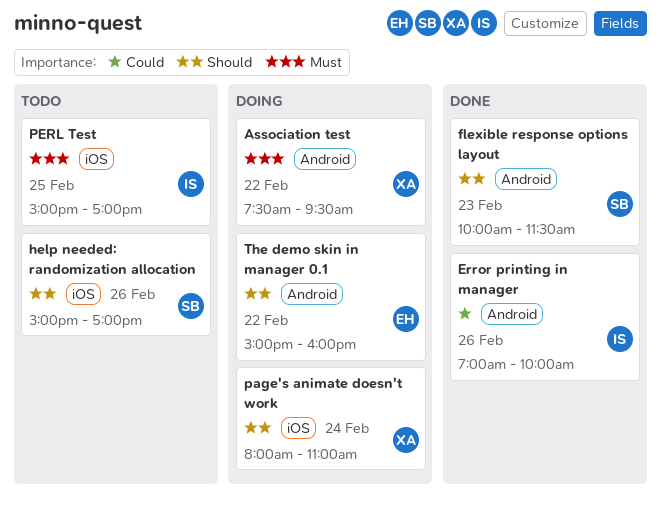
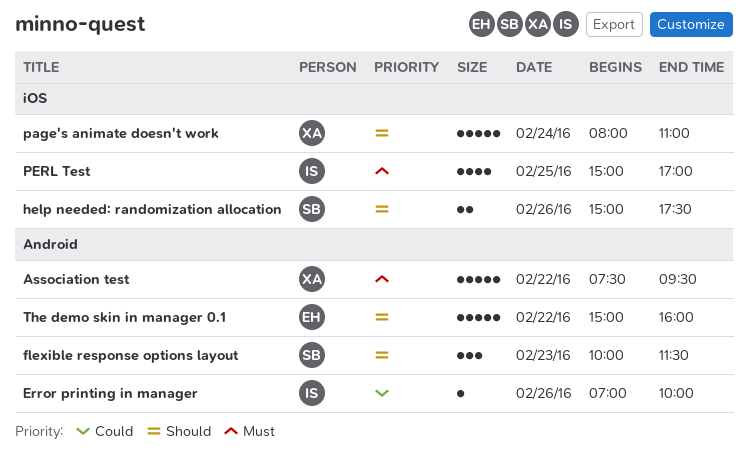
help needed: randomization allocation, ends: 17:00 -> 17:30

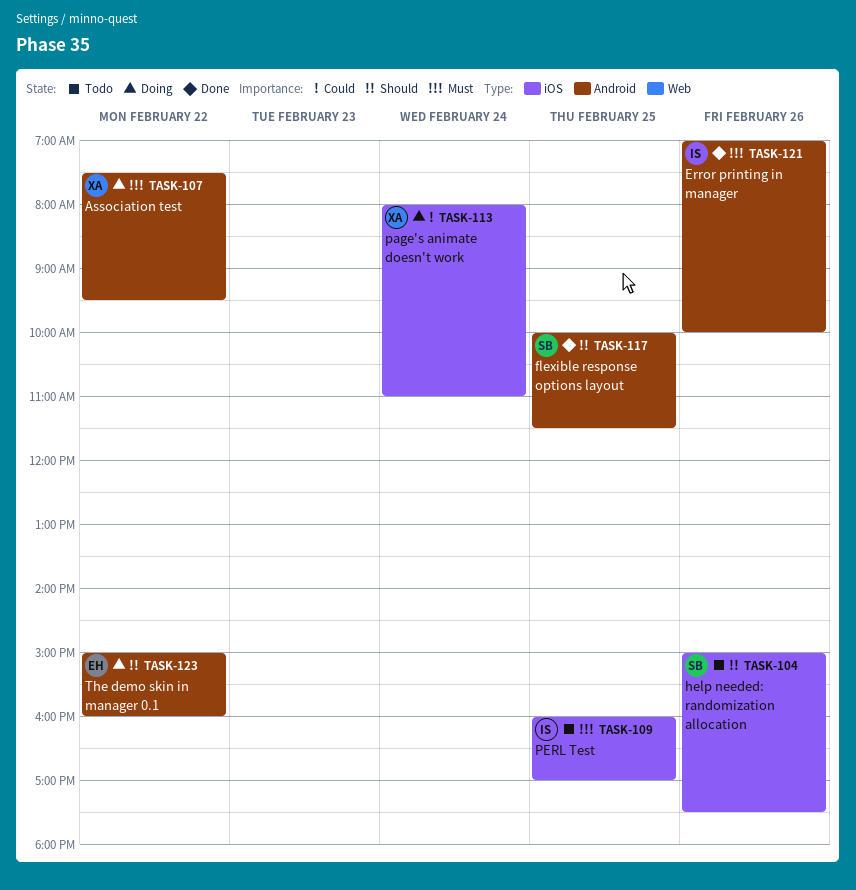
Error printing in manager, priority: Could -> Must
flexible response options layout, day: Feb 23 -> Feb 25
page's animate doesn't work, priority: Should -> Could
PERL Test, begins: 15:00 -> 16:00

